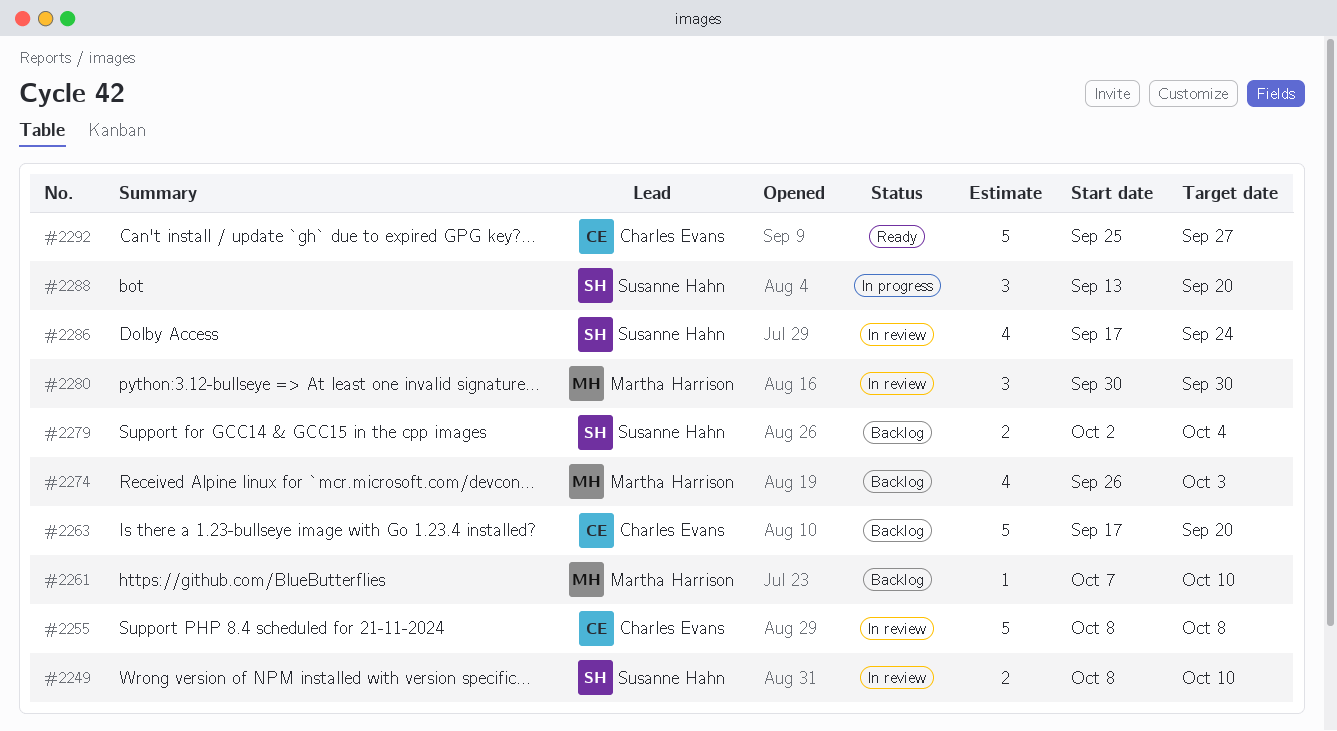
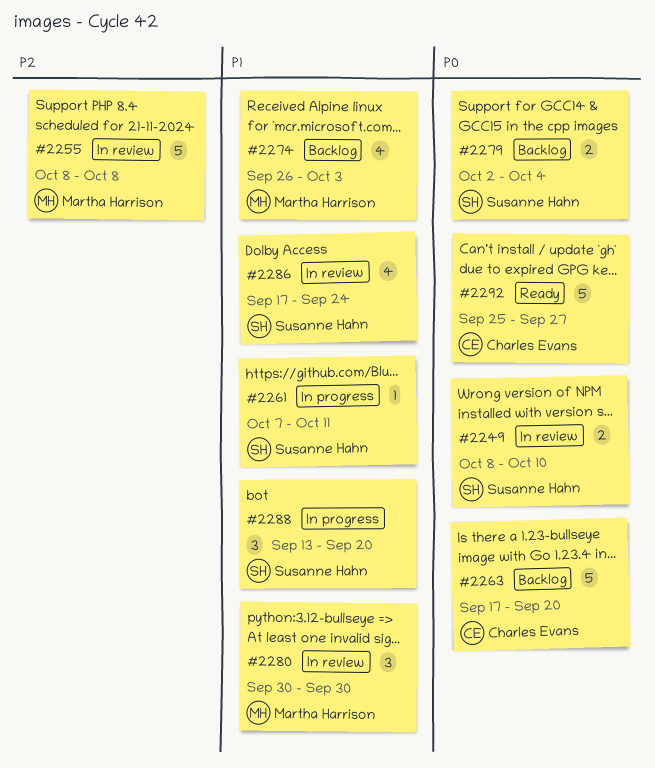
#2255, owner: Charles Evans -> Martha Harrison
#2261, status: Backlog -> In progress
#2261, owner: Martha Harrison -> Susanne Hahn
#2261, due: Oct 10 -> Oct 11

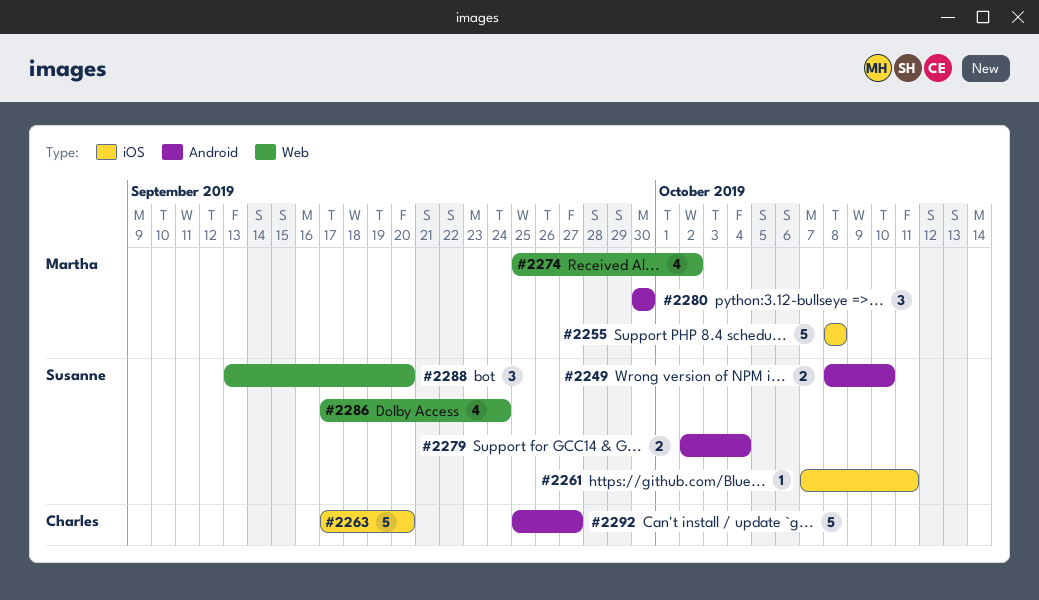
#2274, start: Sep 26 -> Sep 25
#2274, due: Oct 3 -> Oct 2

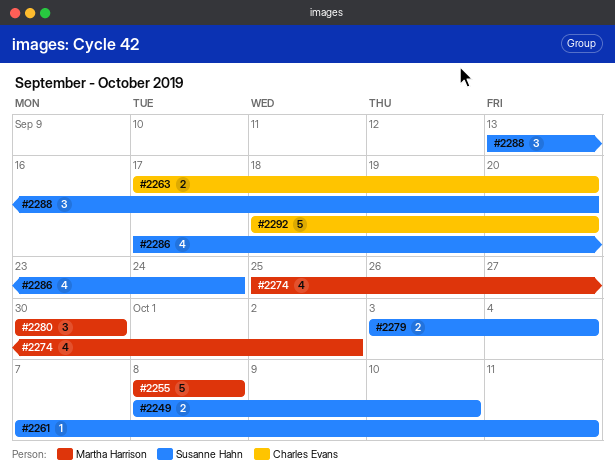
#2263, estimate: 5 -> 2
#2279, start: Oct 2 -> Oct 3
#2292, start: Sep 25 -> Sep 18
#2292, due: Sep 27 -> Sep 20

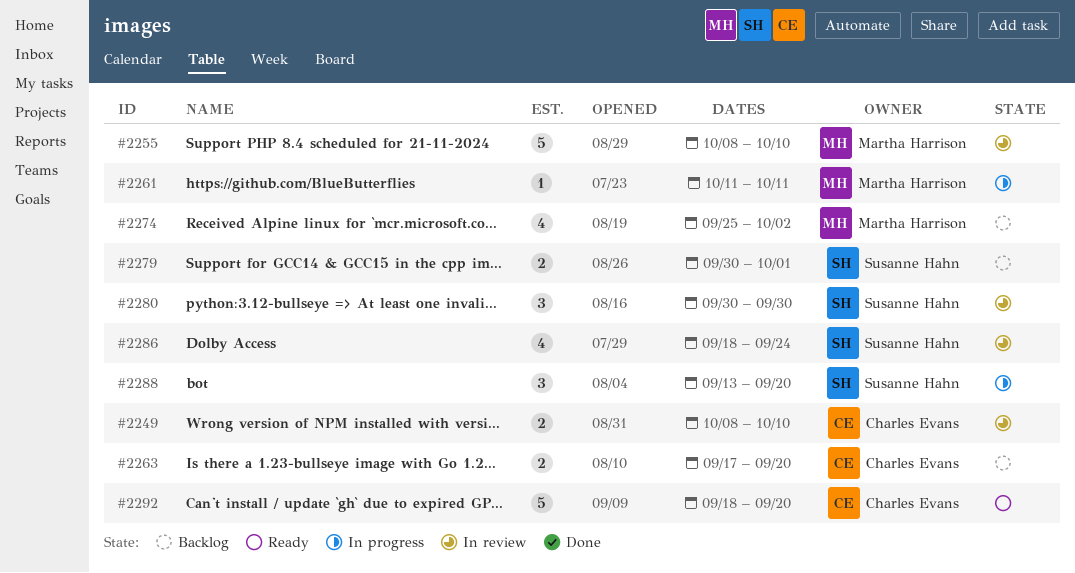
#2249, owner: Susanne Hahn -> Charles Evans
#2255, due: Oct 8 -> Oct 10
#2261, owner: Susanne Hahn -> Martha Harrison
#2261, start: Oct 7 -> Oct 11
#2279, start: Oct 3 -> Sep 30
#2279, due: Oct 4 -> Oct 1
#2280, owner: Martha Harrison -> Susanne Hahn
#2286, start: Sep 17 -> Sep 18

